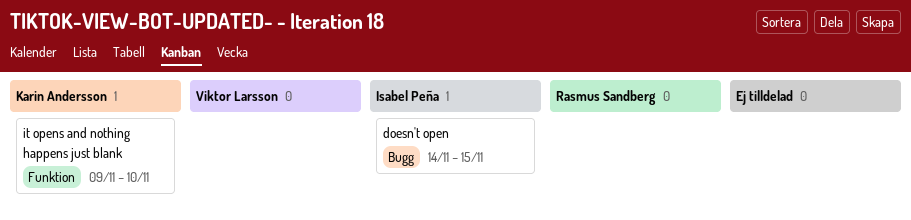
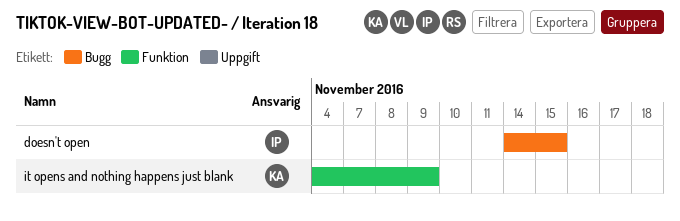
it opens and nothing happens just blank, start: Nov 9 -> Nov 4
it opens and nothing happens just blank, due: Nov 10 -> Nov 9

